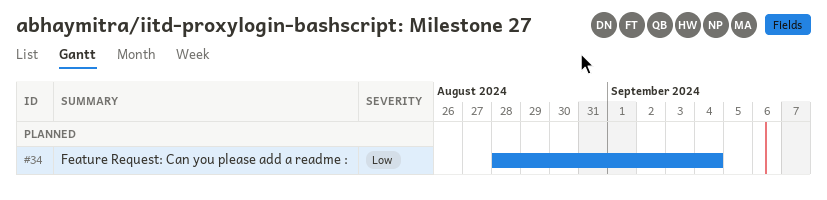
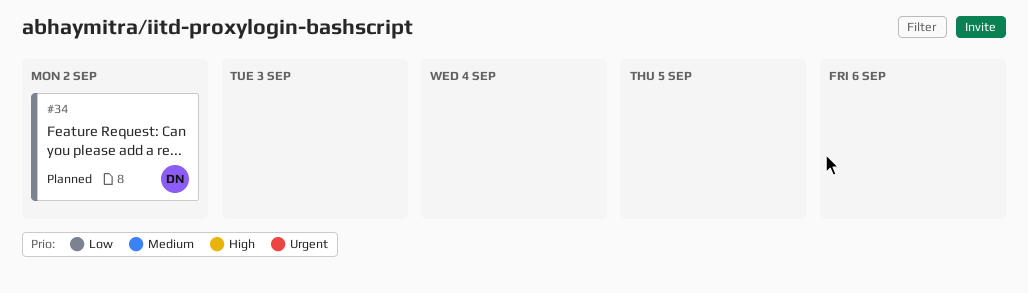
#34, due: Sep 4 -> Sep 2

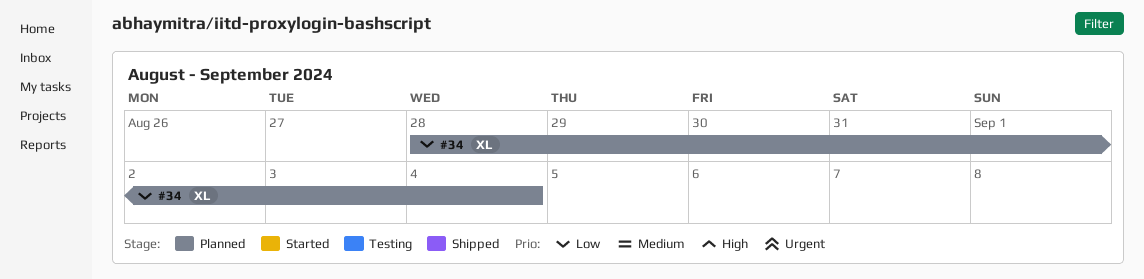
#34, due: Sep 2 -> Sep 4

